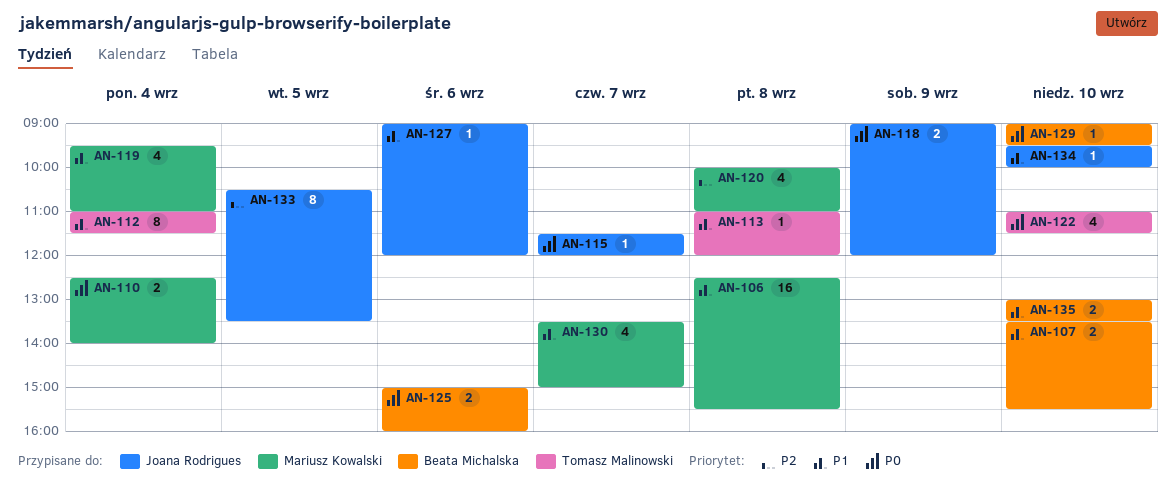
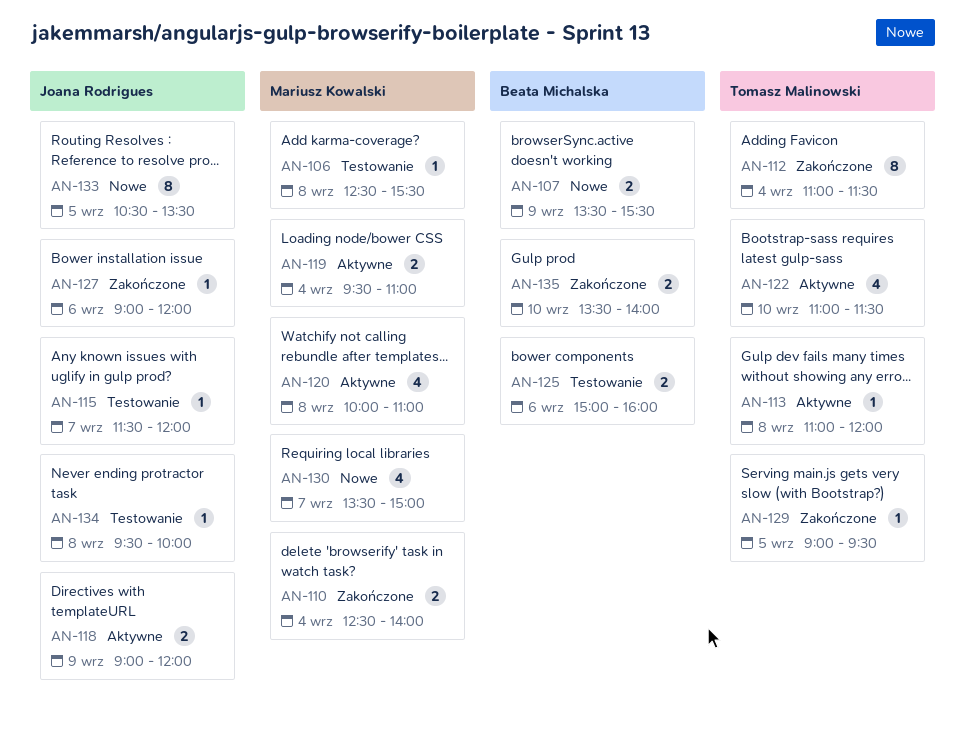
AN-106, estimate: 16 -> 1
AN-107, day: Sep 10 -> Sep 9
AN-119, estimate: 4 -> 2
AN-129, owner: Beata Michalska -> Tomasz Malinowski
AN-129, day: Sep 10 -> Sep 5
AN-134, day: Sep 10 -> Sep 8
AN-135, begins: 13:00 -> 13:30
AN-135, ends: 13:30 -> 14:00

